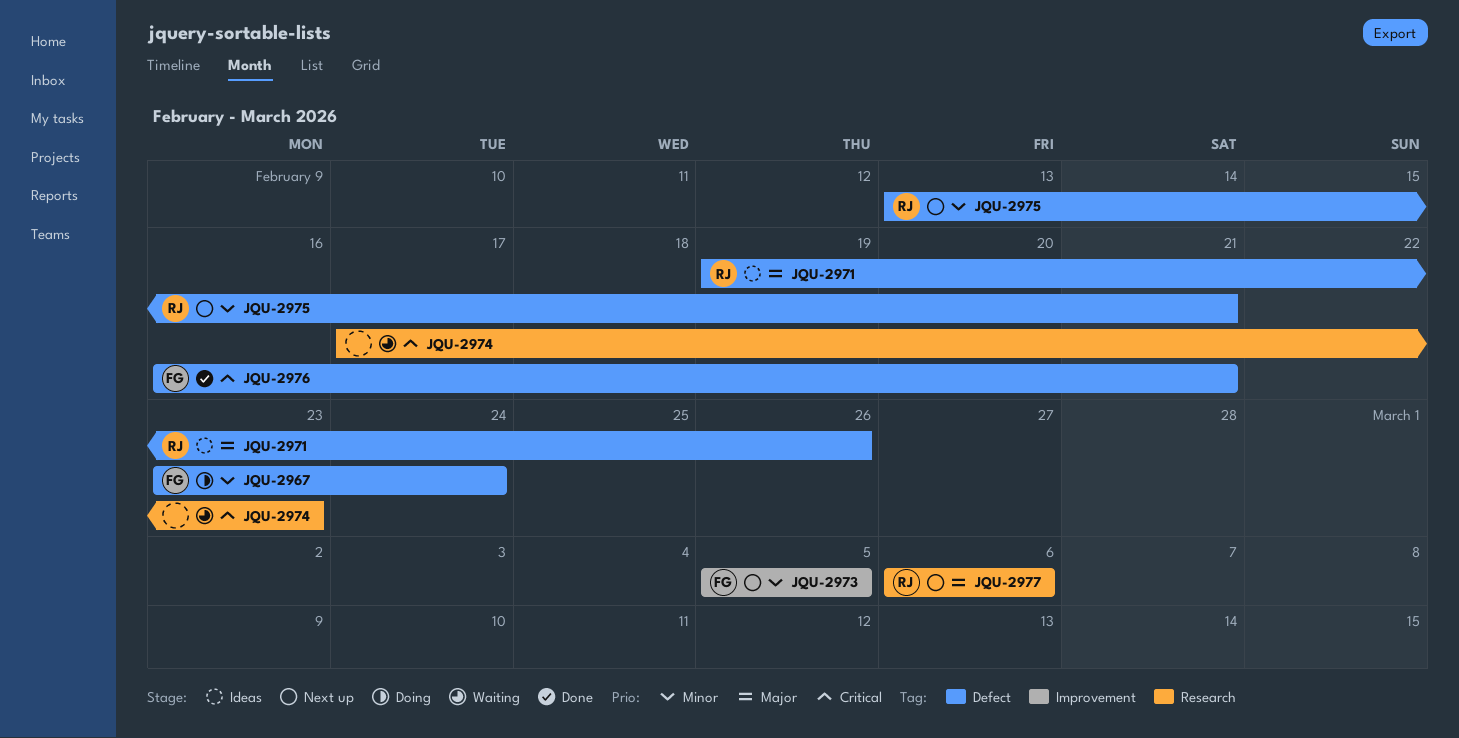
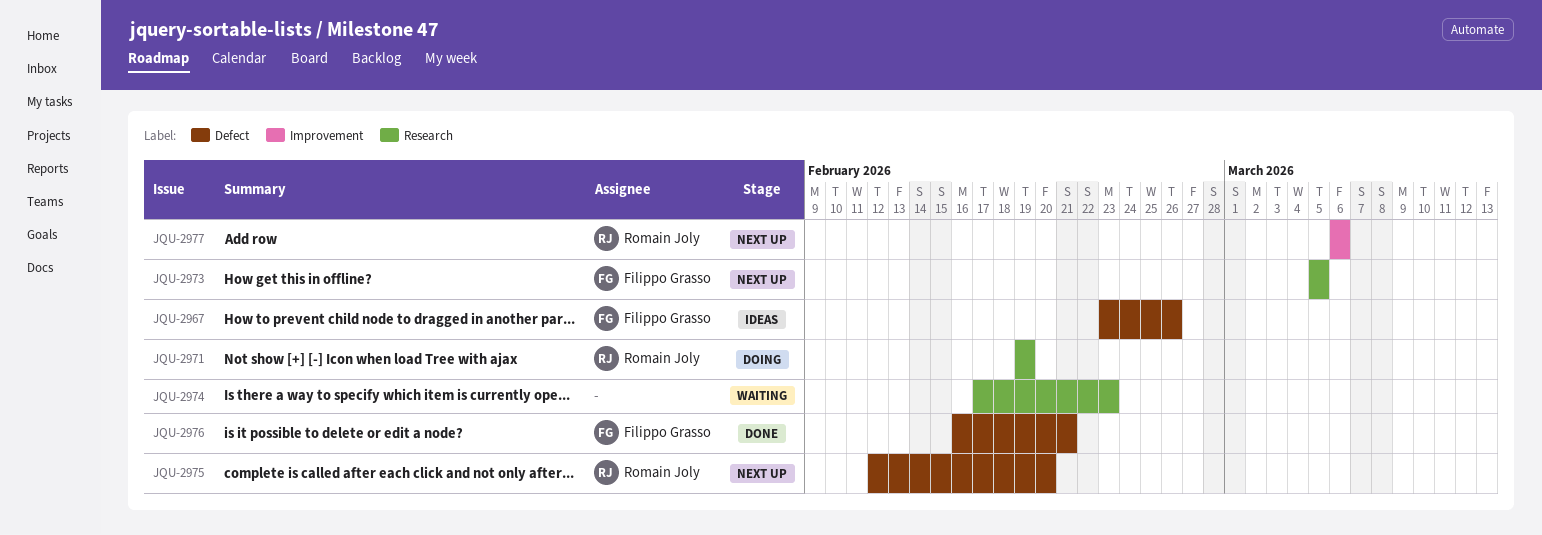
JQU-2967, status: Doing -> Ideas
JQU-2967, due: Feb 24 -> Feb 26
JQU-2971, status: Ideas -> Doing
JQU-2971, label: Defect -> Research
JQU-2971, due: Feb 26 -> Feb 19
JQU-2973, label: Improvement -> Research
JQU-2975, start: Feb 13 -> Feb 12
JQU-2975, due: Feb 21 -> Feb 20
JQU-2977, label: Research -> Improvement

